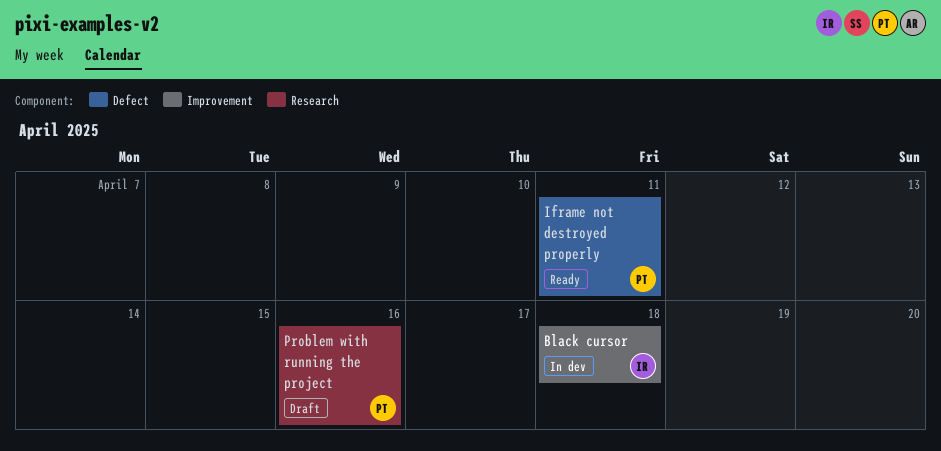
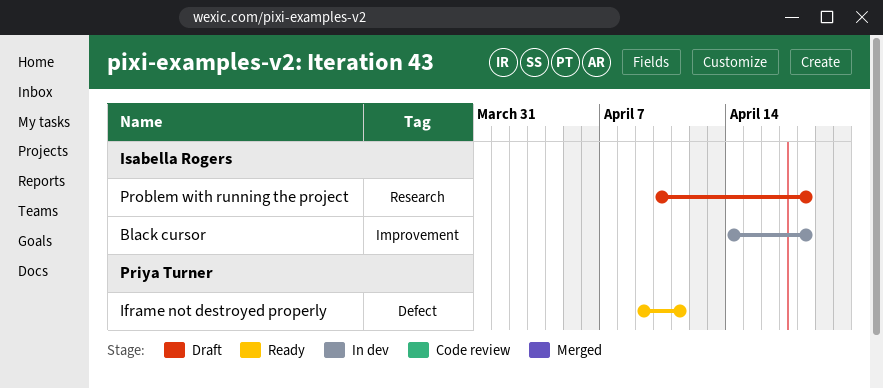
Problem with running the project, owner: Priya Turner -> Isabella Rogers
Problem with running the project, due: Apr 16 -> Apr 18

